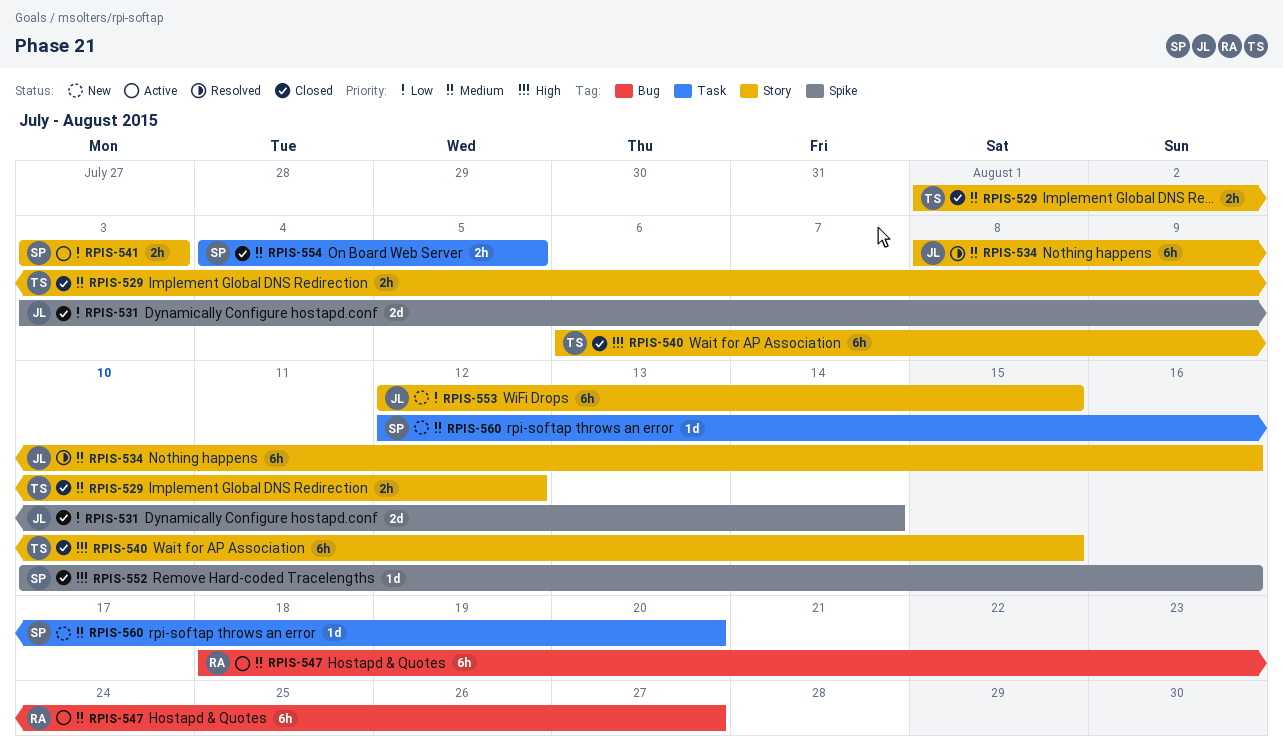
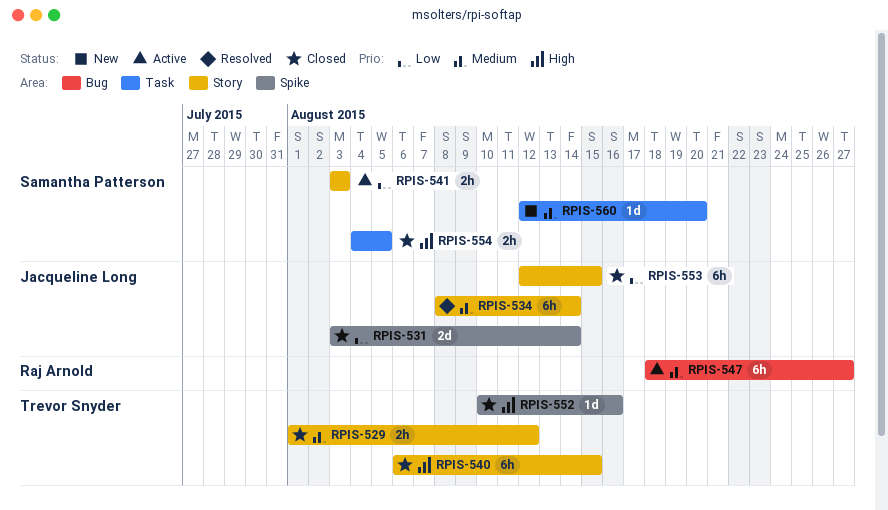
RPIS-534, due: Aug 16 -> Aug 14
RPIS-552, owner: Samantha Patterson -> Trevor Snyder
RPIS-553, status: New -> Closed
RPIS-554, priority: Medium -> High

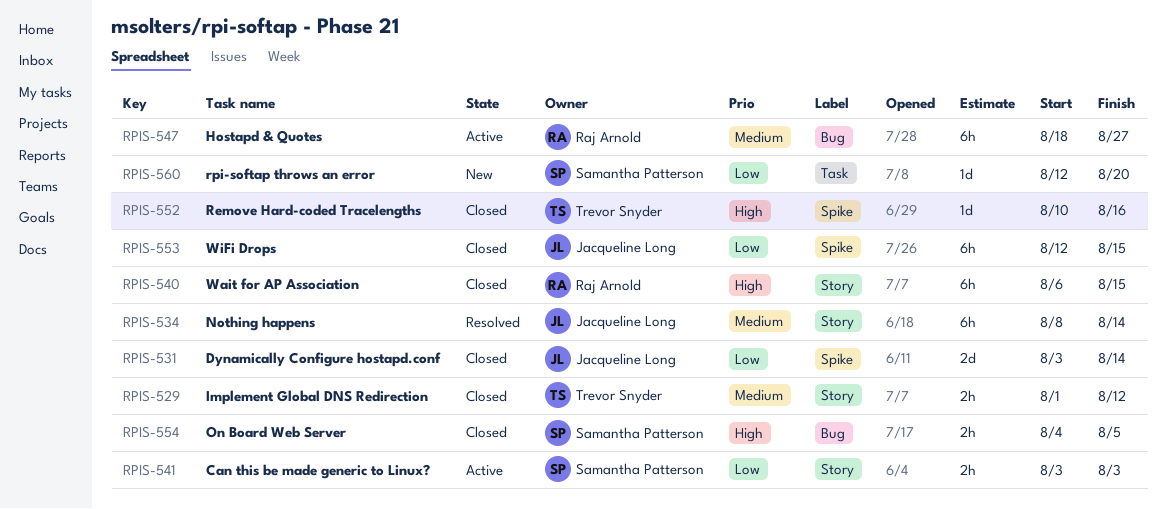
RPIS-540, owner: Trevor Snyder -> Raj Arnold
RPIS-553, label: Story -> Spike
RPIS-554, label: Task -> Bug
RPIS-560, priority: Medium -> Low

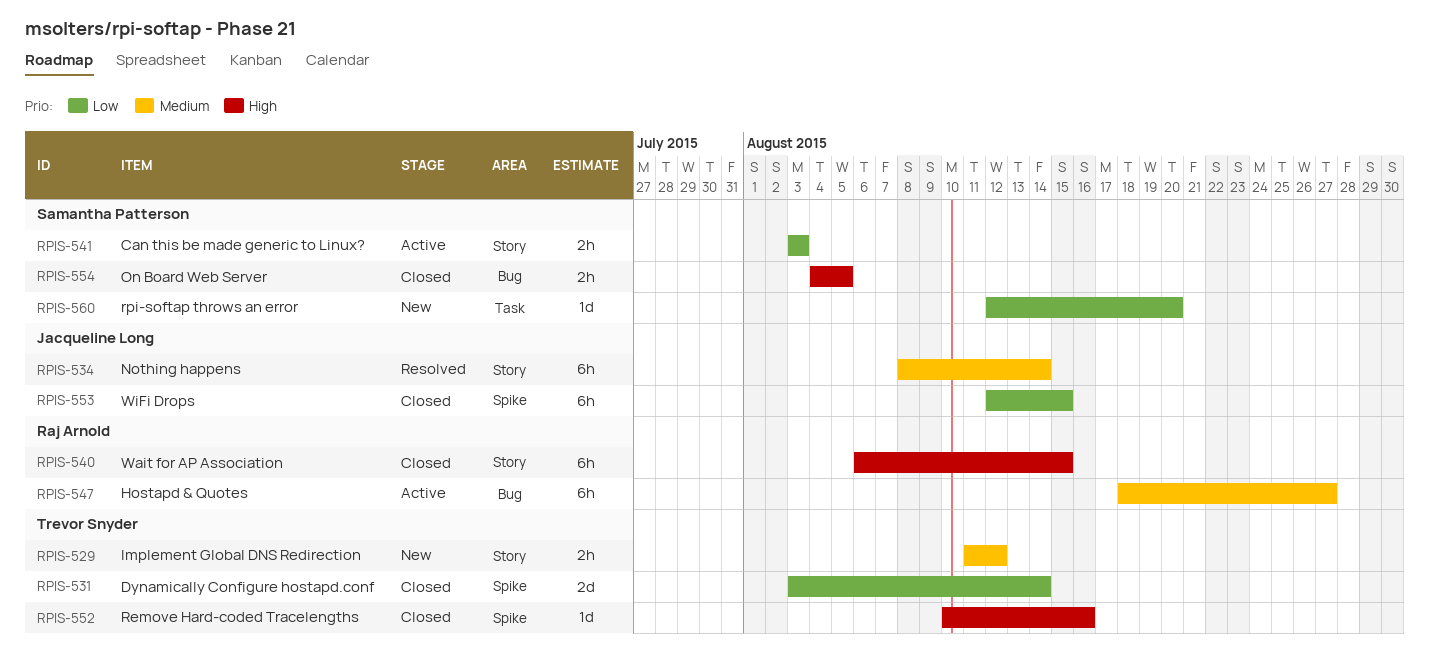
RPIS-529, status: Closed -> New
RPIS-529, start: Aug 1 -> Aug 11
RPIS-531, owner: Jacqueline Long -> Trevor Snyder

